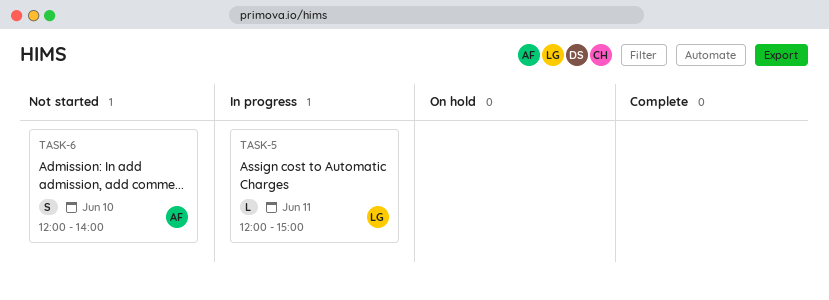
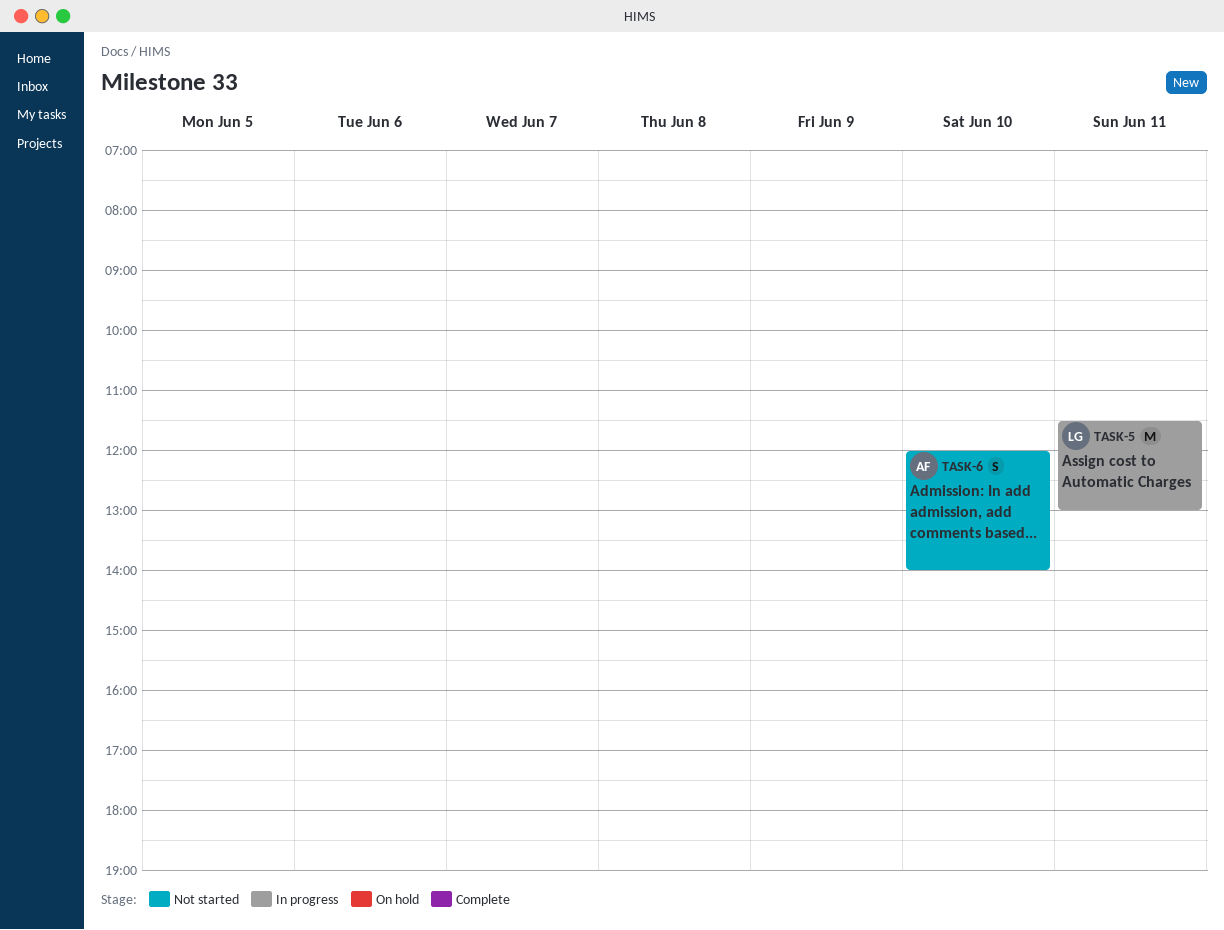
TASK-5, estimate: L -> M
TASK-5, begins: 12:00 -> 11:30
TASK-5, ends: 15:00 -> 13:00

